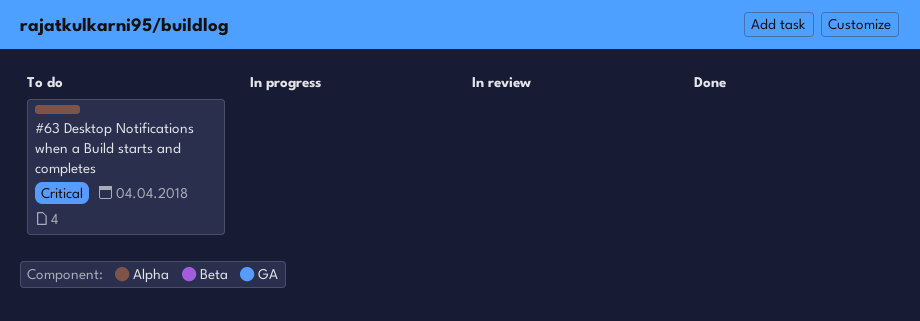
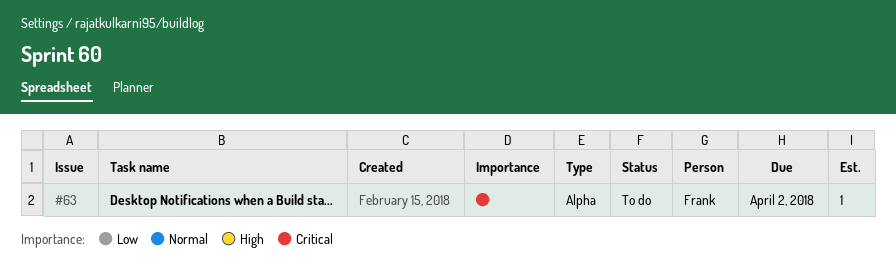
#63, due: Apr 4 -> Apr 2

